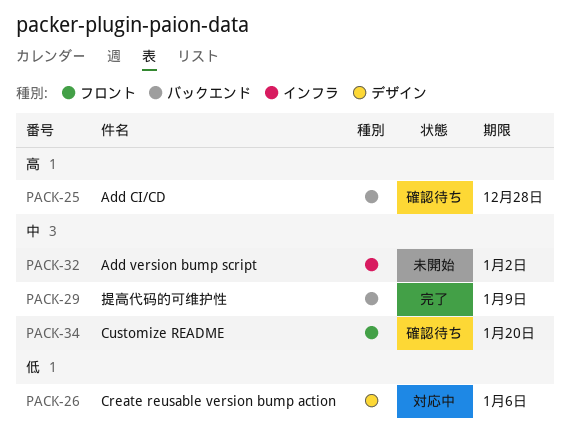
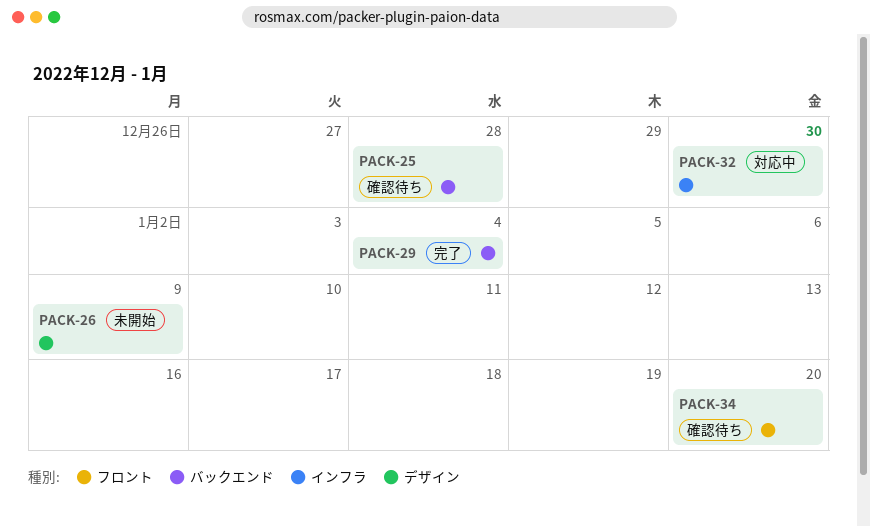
PACK-26, status: 対応中 -> 未開始
PACK-26, due: Jan 6 -> Jan 9
PACK-29, due: Jan 9 -> Jan 4
PACK-32, status: 未開始 -> 対応中
PACK-32, due: Jan 2 -> Dec 30

